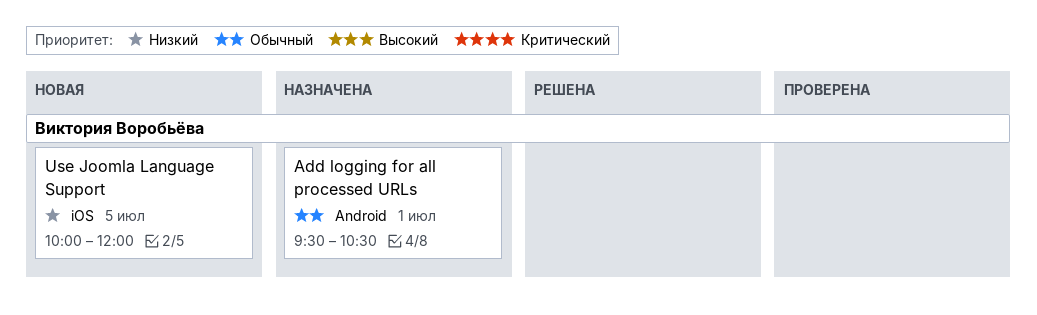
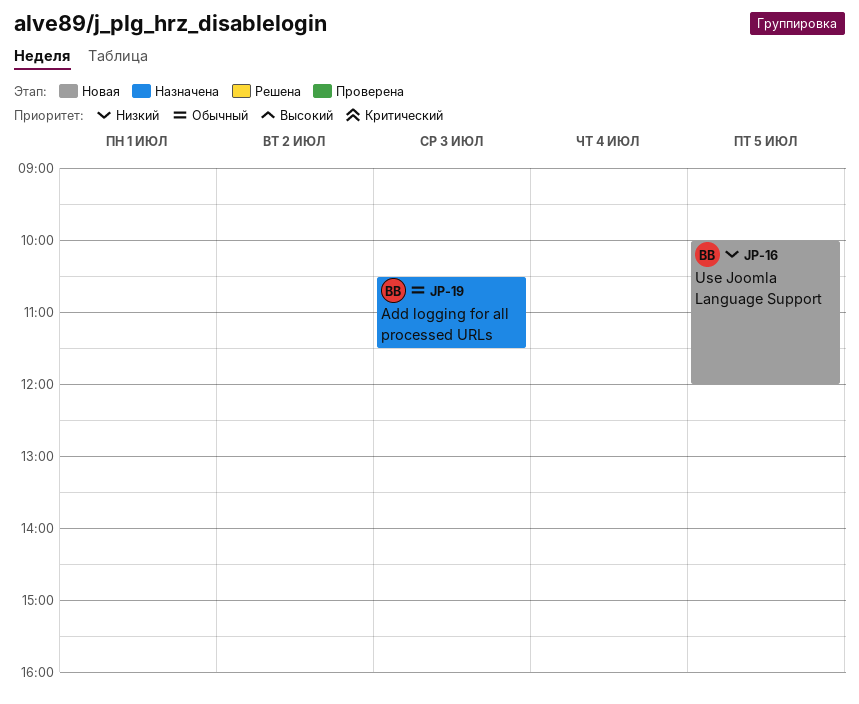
Add logging for all processed URLs, day: Jul 1 -> Jul 3
Add logging for all processed URLs, begins: 09:30 -> 10:30
Add logging for all processed URLs, ends: 10:30 -> 11:30

